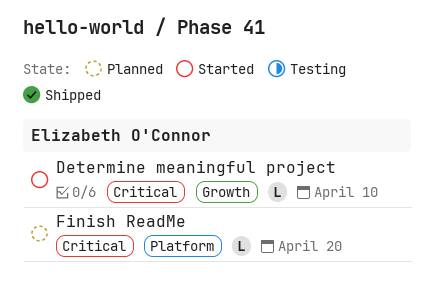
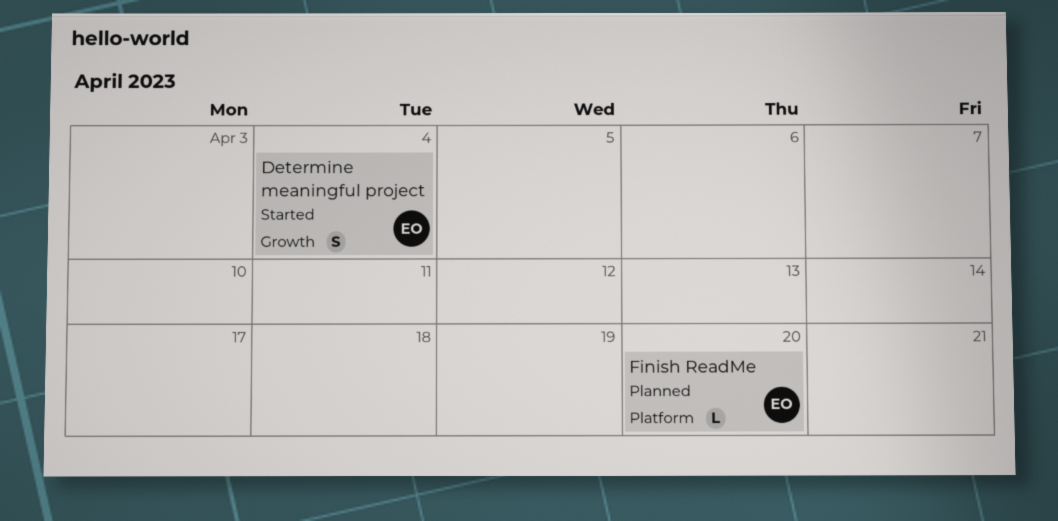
Determine meaningful project, estimate: L -> S
Determine meaningful project, due: Apr 10 -> Apr 4

